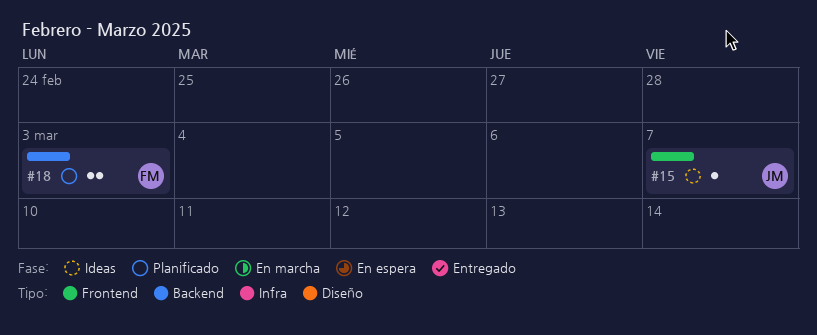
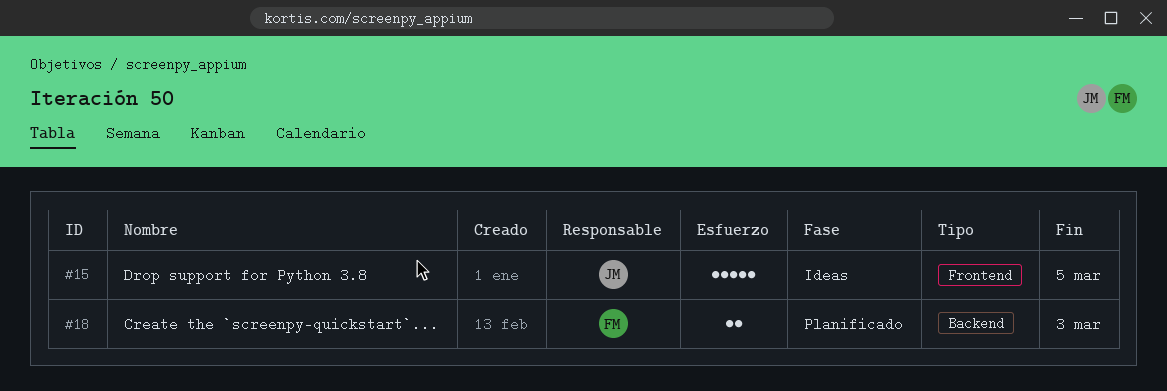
#15, estimate: 1 -> 5
#15, due: Mar 7 -> Mar 5

